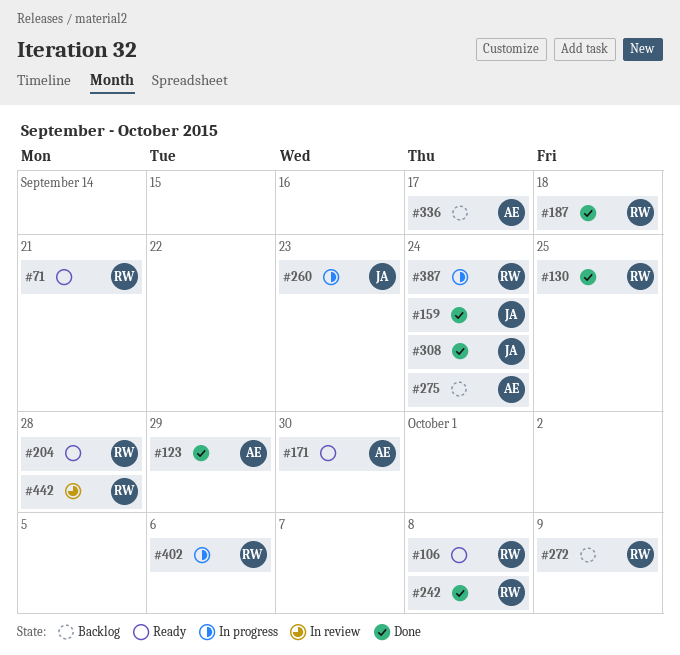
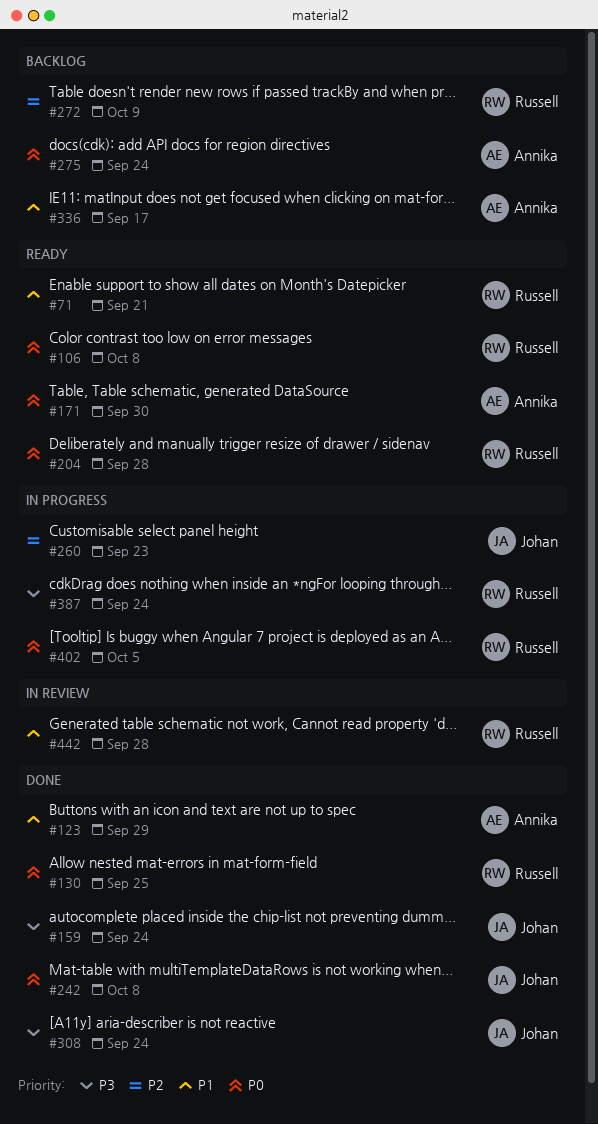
#187: present -> none
#242, owner: Russell -> Johan
#402, due: Oct 6 -> Oct 5

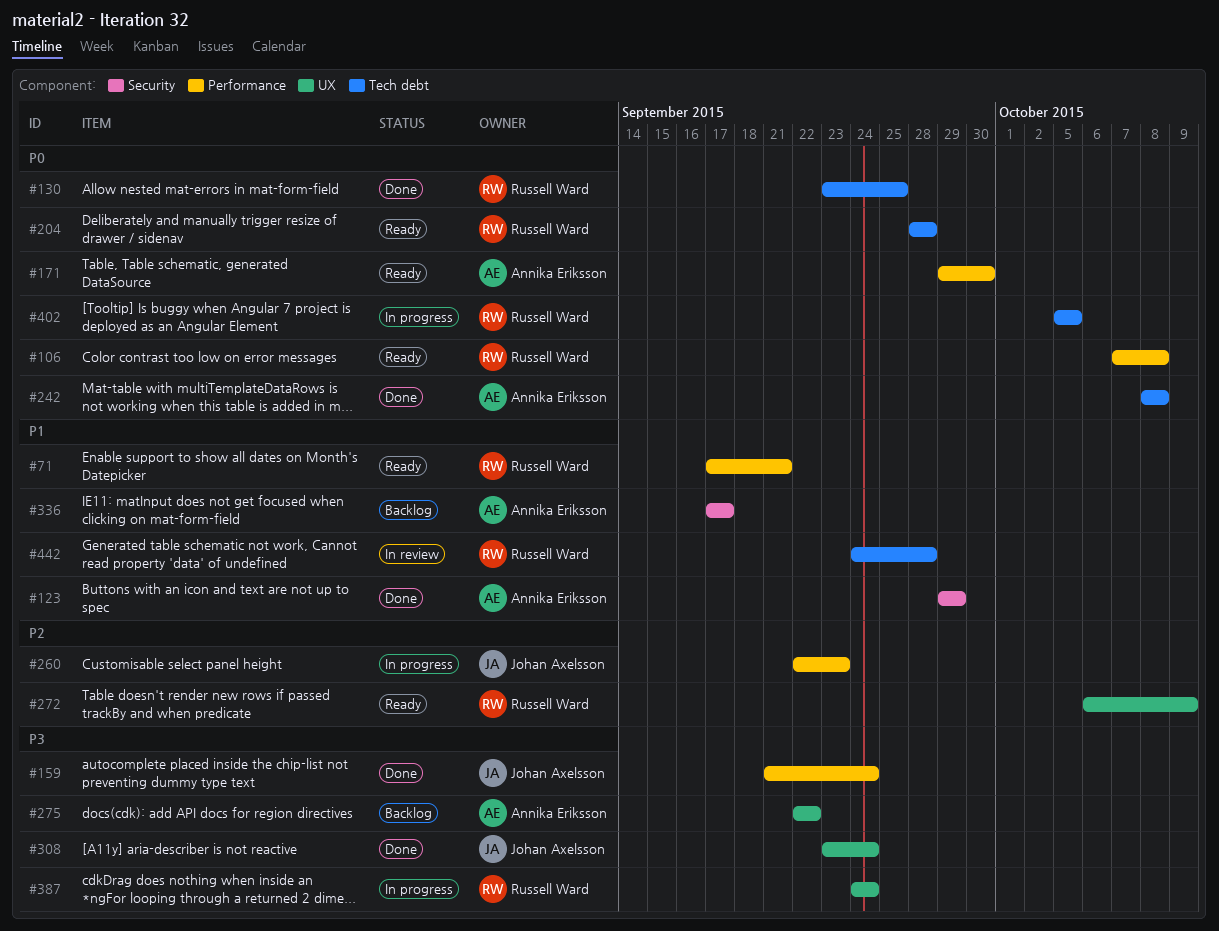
#242, owner: Johan Axelsson -> Annika Eriksson
#272, status: Backlog -> Ready
#275, priority: P0 -> P3
#275, due: Sep 24 -> Sep 22

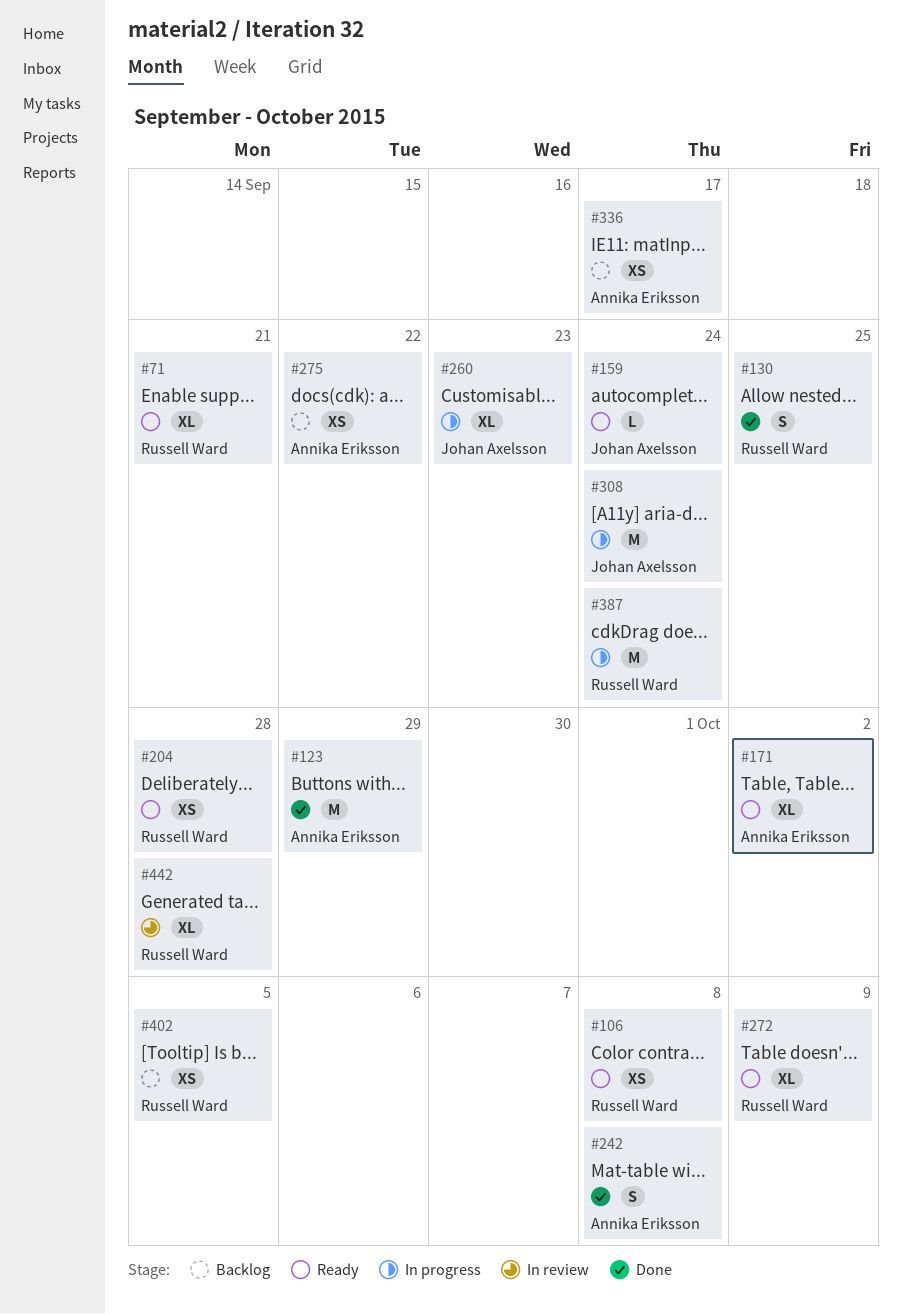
#159, status: Done -> Ready
#171, due: Sep 30 -> Oct 2
#308, status: Done -> In progress
#402, status: In progress -> Backlog

